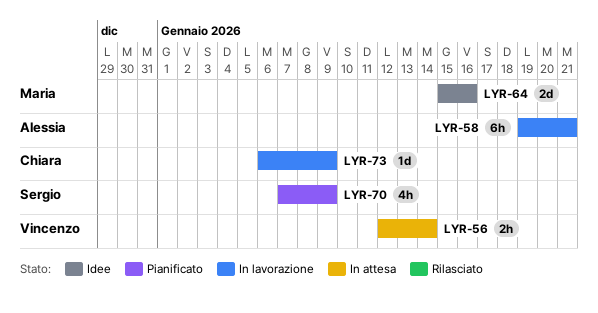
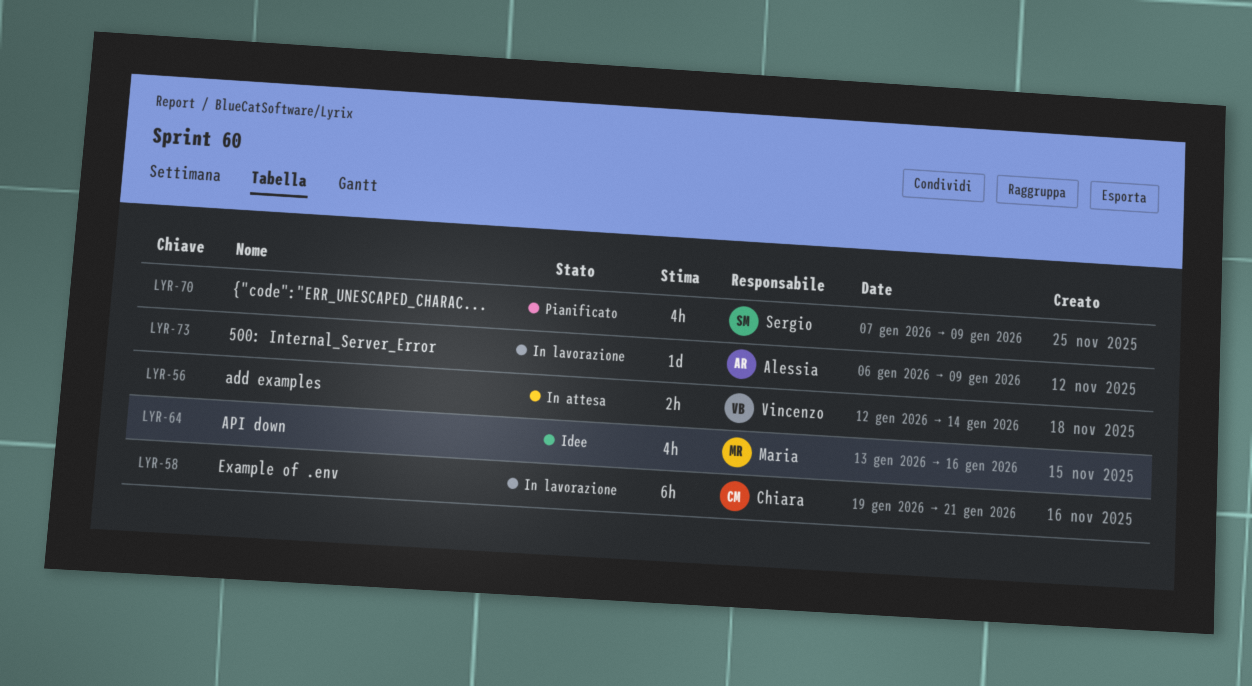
LYR-58, owner: Alessia -> Chiara
LYR-64, estimate: 2d -> 4h
LYR-64, start: Jan 15 -> Jan 13
LYR-73, owner: Chiara -> Alessia

